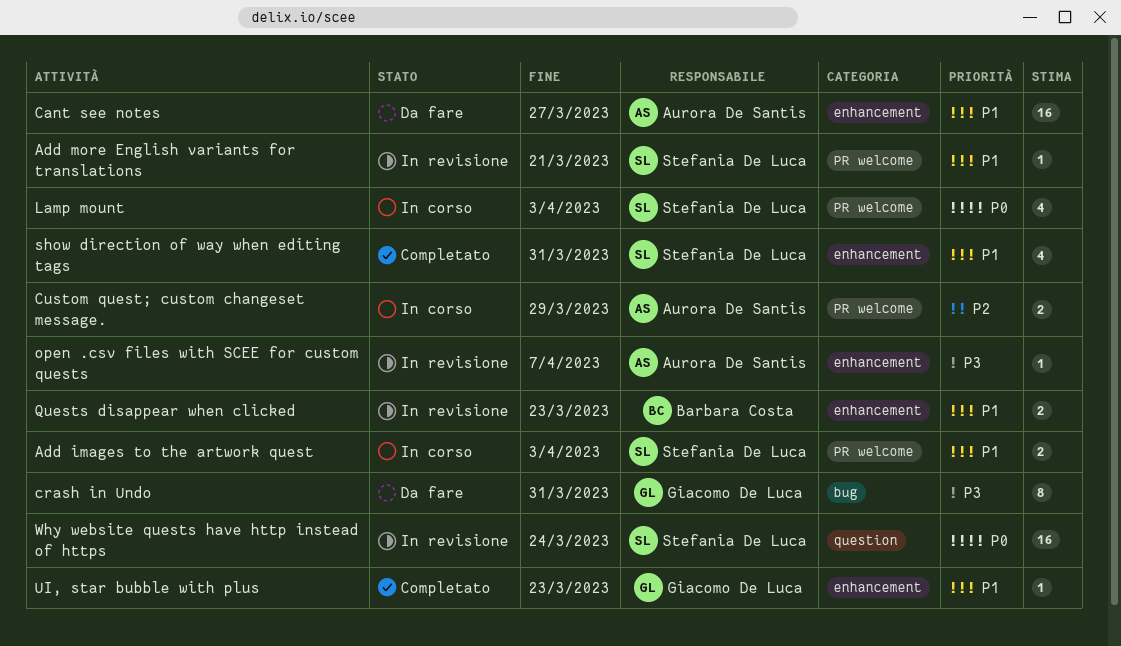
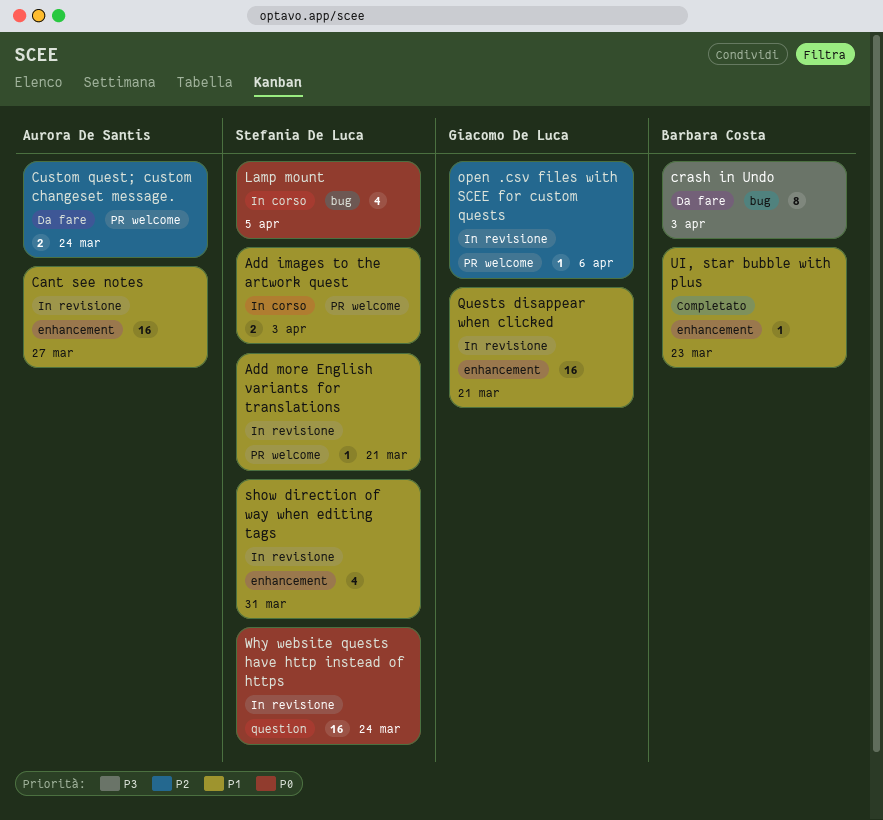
Cant see notes, status: Da fare -> In revisione
crash in Undo, owner: Giacomo De Luca -> Barbara Costa
crash in Undo, due: Mar 31 -> Apr 3
Custom quest; custom changeset message., status: In corso -> Da fare
Custom quest; custom changeset message., due: Mar 29 -> Mar 24
Lamp mount, label: PR welcome -> bug
Lamp mount, due: Apr 3 -> Apr 5
open .csv files with SCEE for custom quests, owner: Aurora De Santis -> Giacomo De Luca
open .csv files with SCEE for custom quests, priority: P3 -> P2
open .csv files with SCEE for custom quests, label: enhancement -> PR welcome
open .csv files with SCEE for custom quests, due: Apr 7 -> Apr 6
Quests disappear when clicked, owner: Barbara Costa -> Giacomo De Luca
Quests disappear when clicked, estimate: 2 -> 16
Quests disappear when clicked, due: Mar 23 -> Mar 21
show direction of way when editing tags, status: Completato -> In revisione
UI, star bubble with plus, owner: Giacomo De Luca -> Barbara Costa

